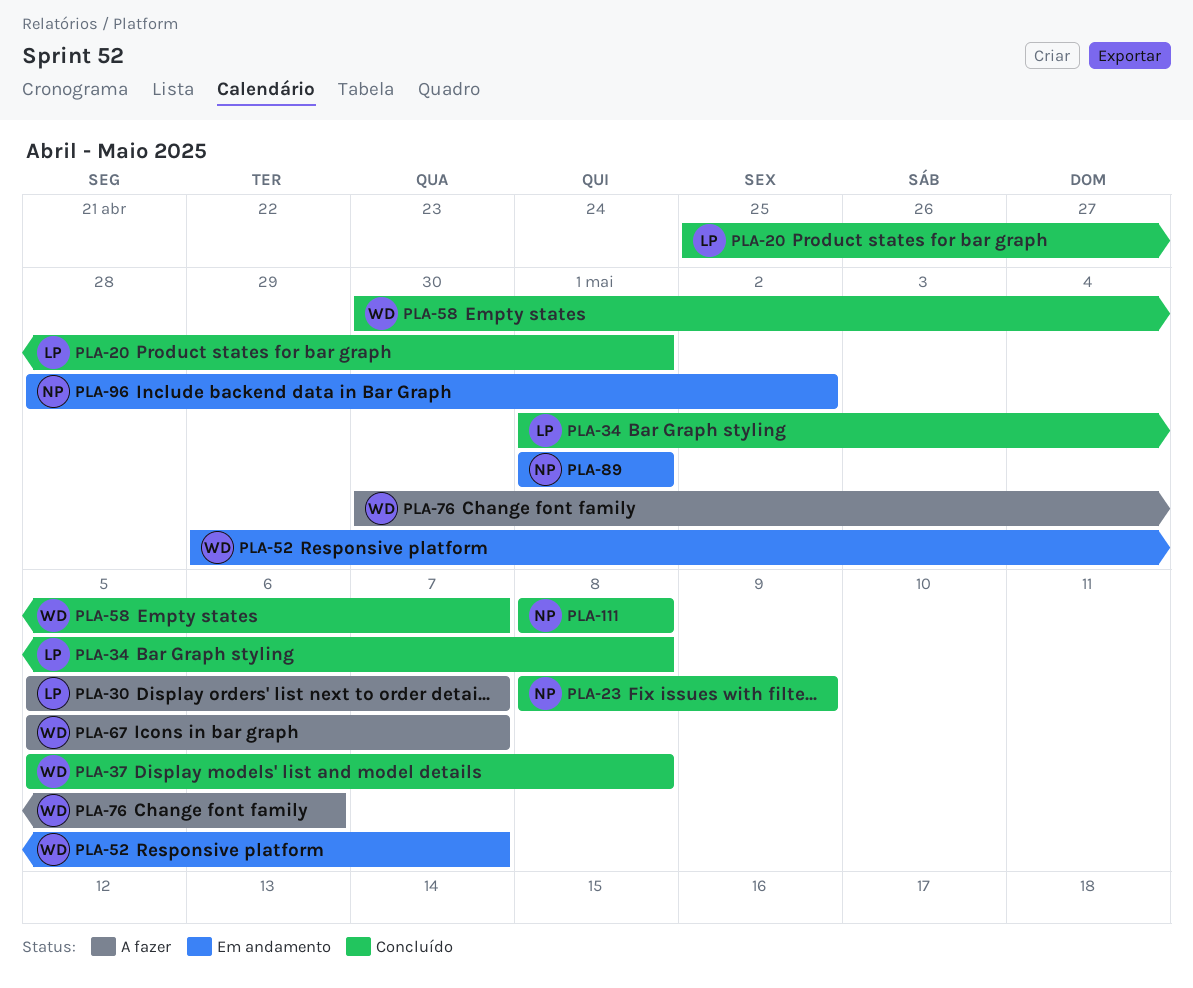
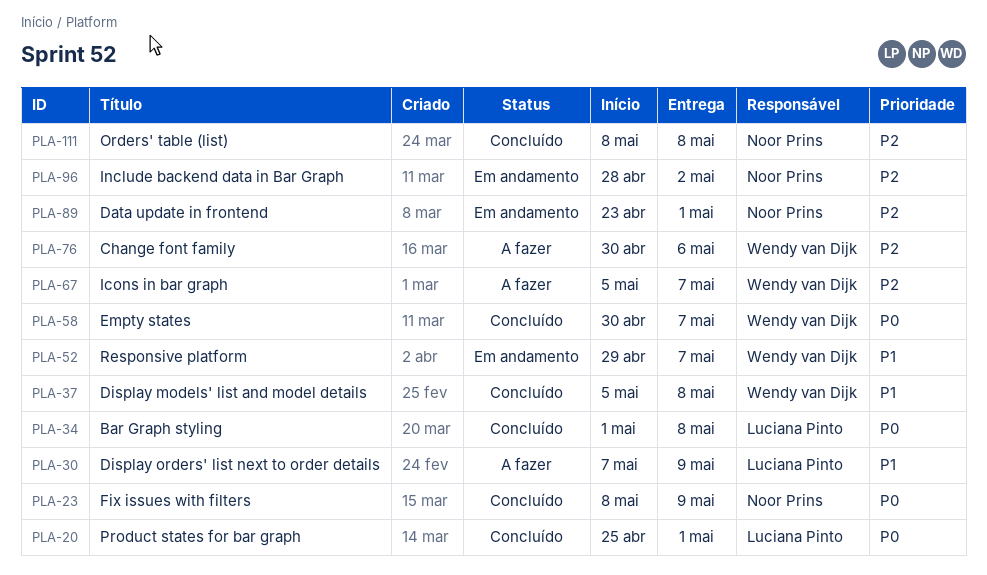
PLA-30, start: May 5 -> May 7
PLA-30, due: May 7 -> May 9
PLA-89, start: May 1 -> Apr 23

